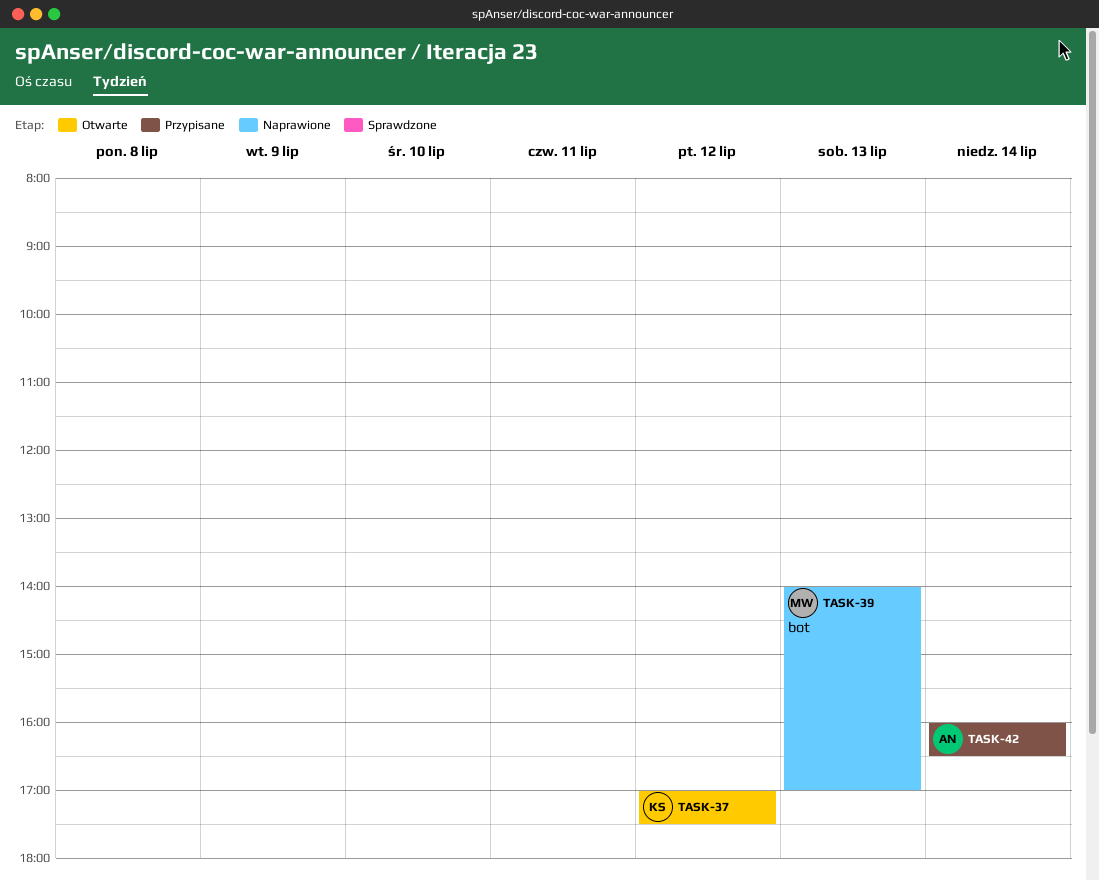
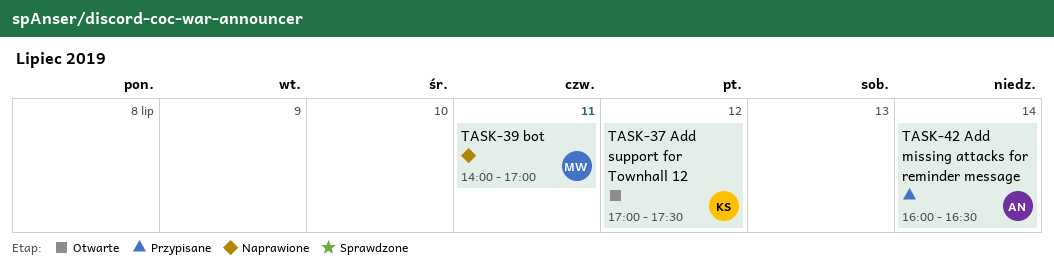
TASK-39, day: Jul 13 -> Jul 11

